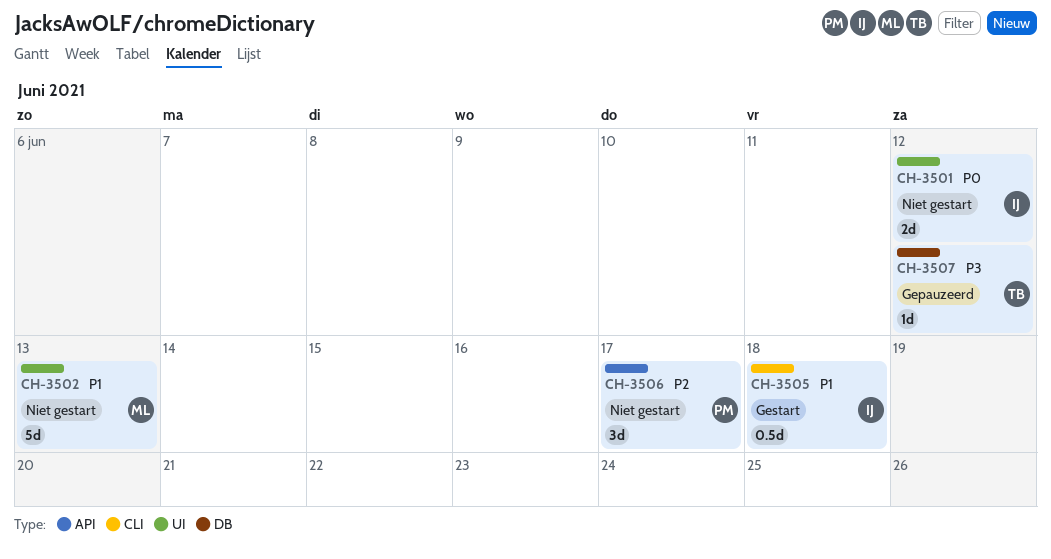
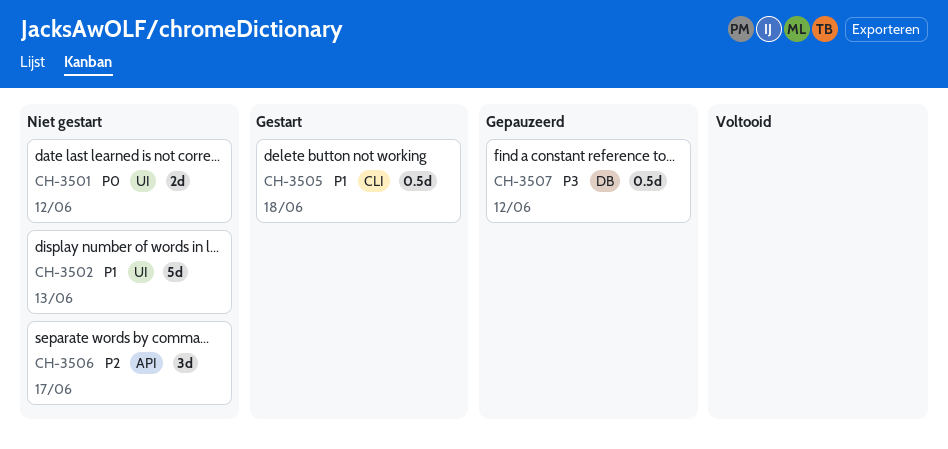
CH-3507, estimate: 1d -> 0.5d

